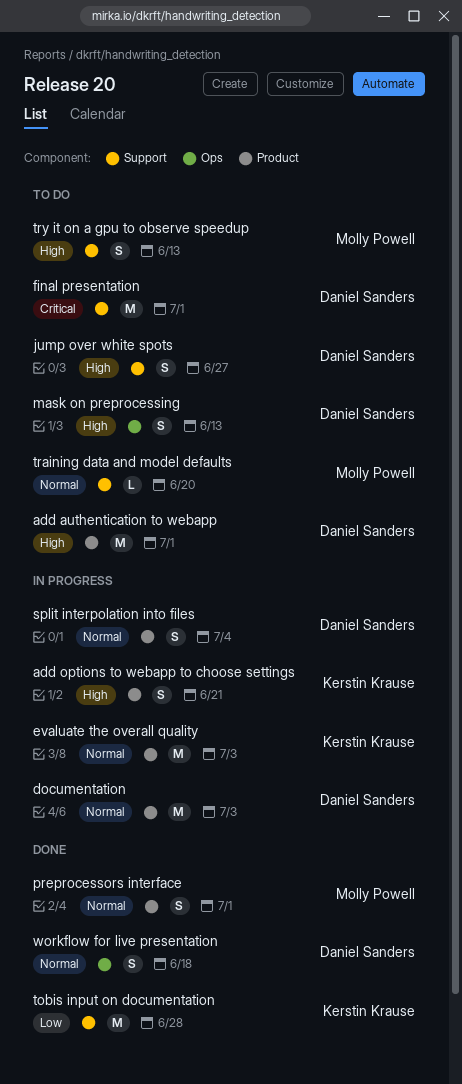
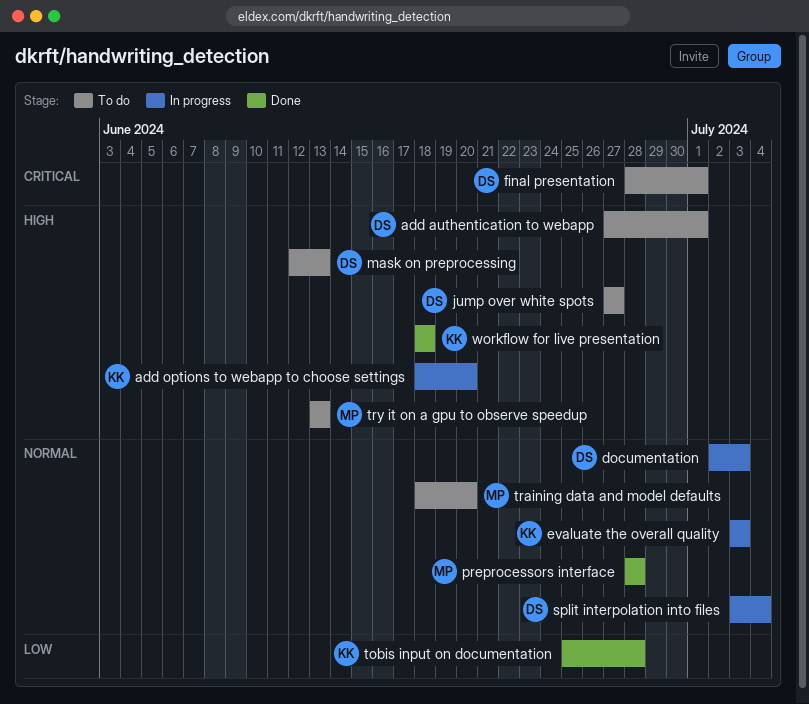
add options to webapp to choose settings, due: Jun 21 -> Jun 20
preprocessors interface, due: Jul 1 -> Jun 28
workflow for live presentation, owner: Daniel Sanders -> Kerstin Krause
workflow for live presentation, priority: Normal -> High

